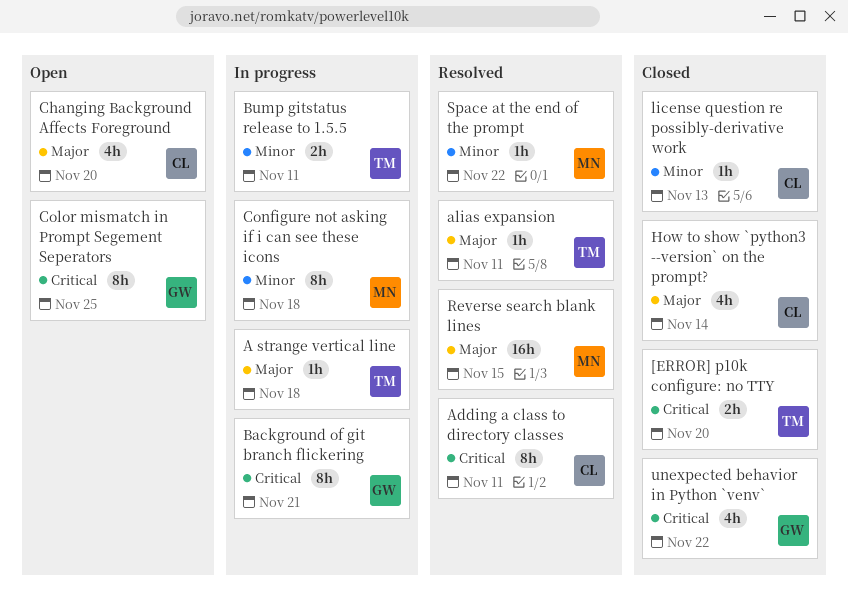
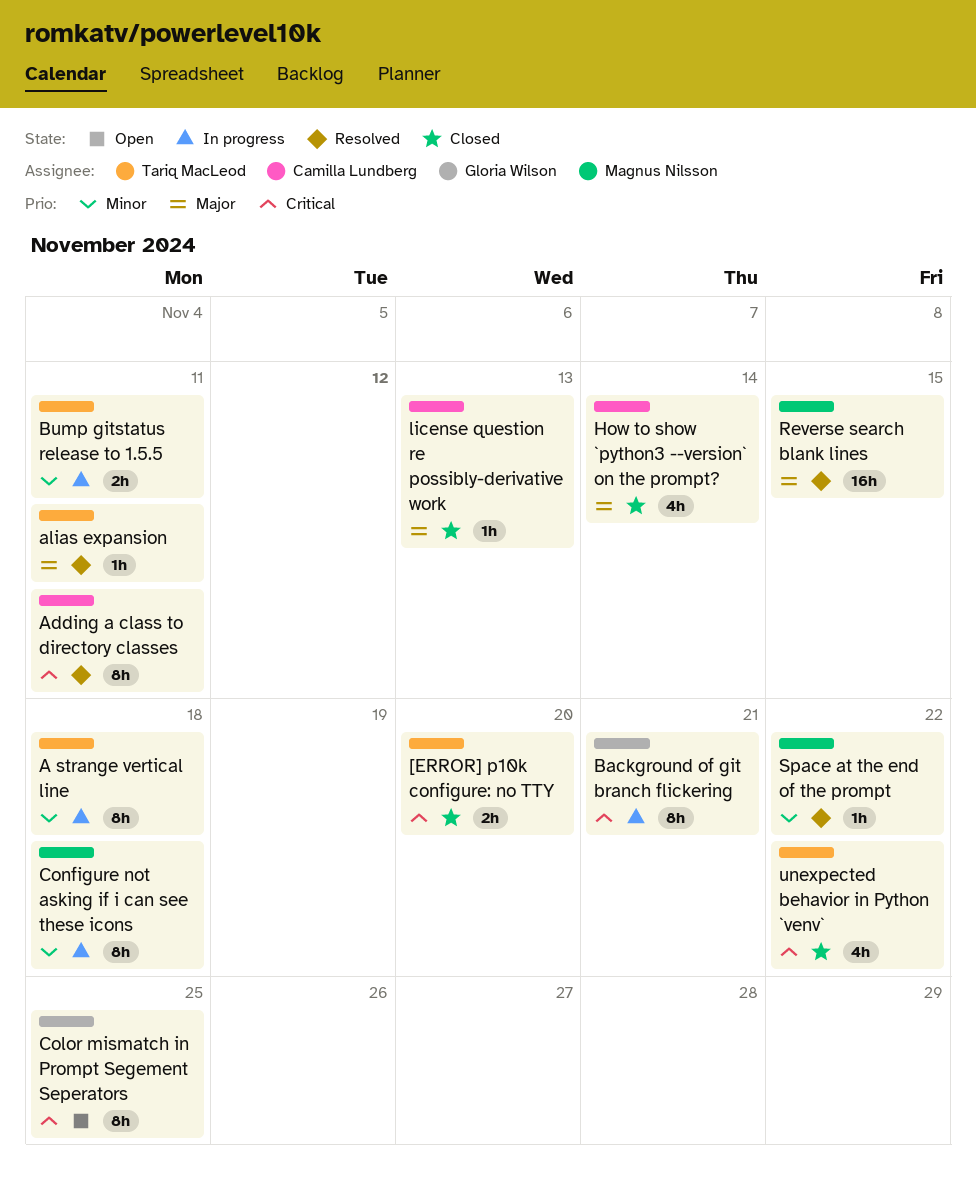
A strange vertical line, priority: Major -> Minor
A strange vertical line, estimate: 1h -> 8h
Changing Background Affects Foreground: present -> none
license question re possibly-derivative work, priority: Minor -> Major
unexpected behavior in Python `venv`, owner: Gloria Wilson -> Tariq MacLeod

